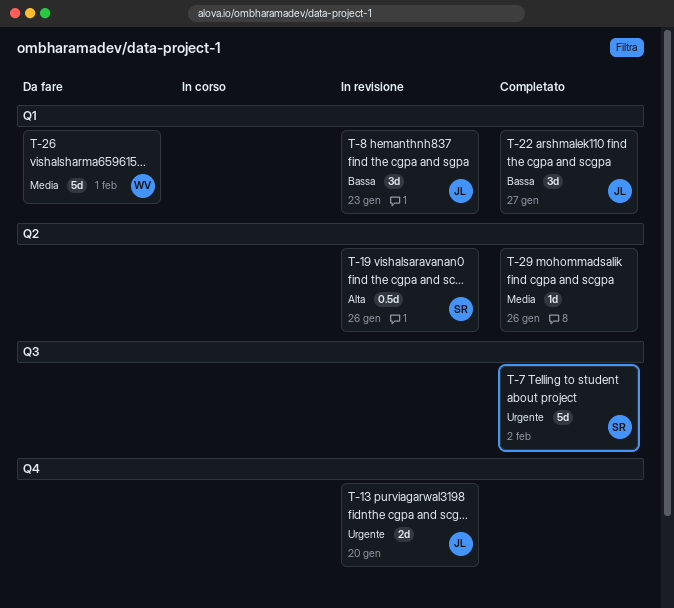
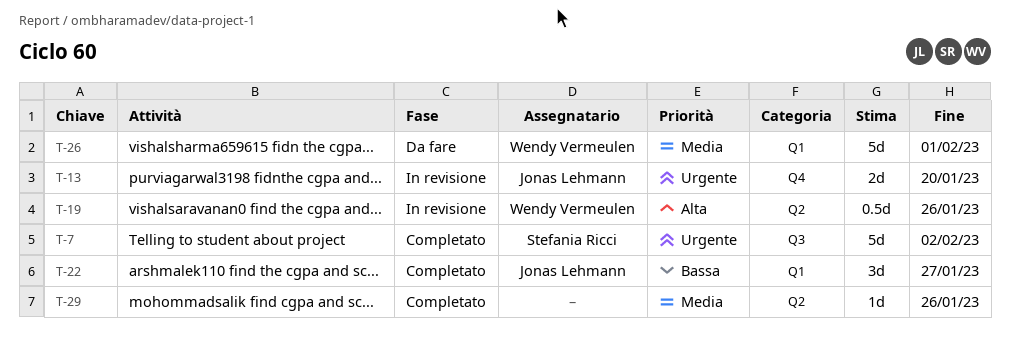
T-8: present -> none
T-19, owner: Stefania Ricci -> Wendy Vermeulen

